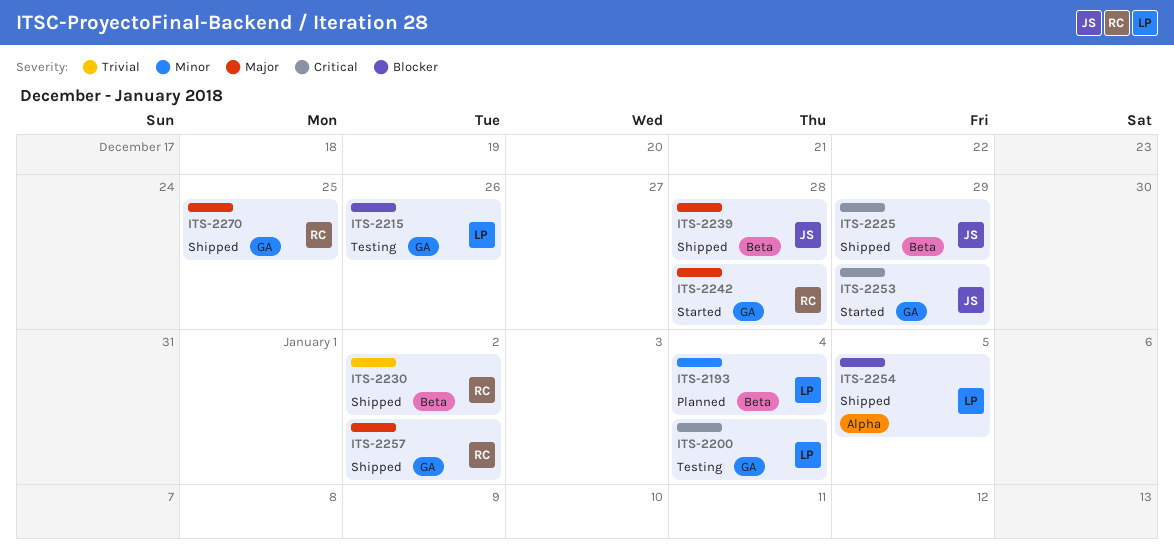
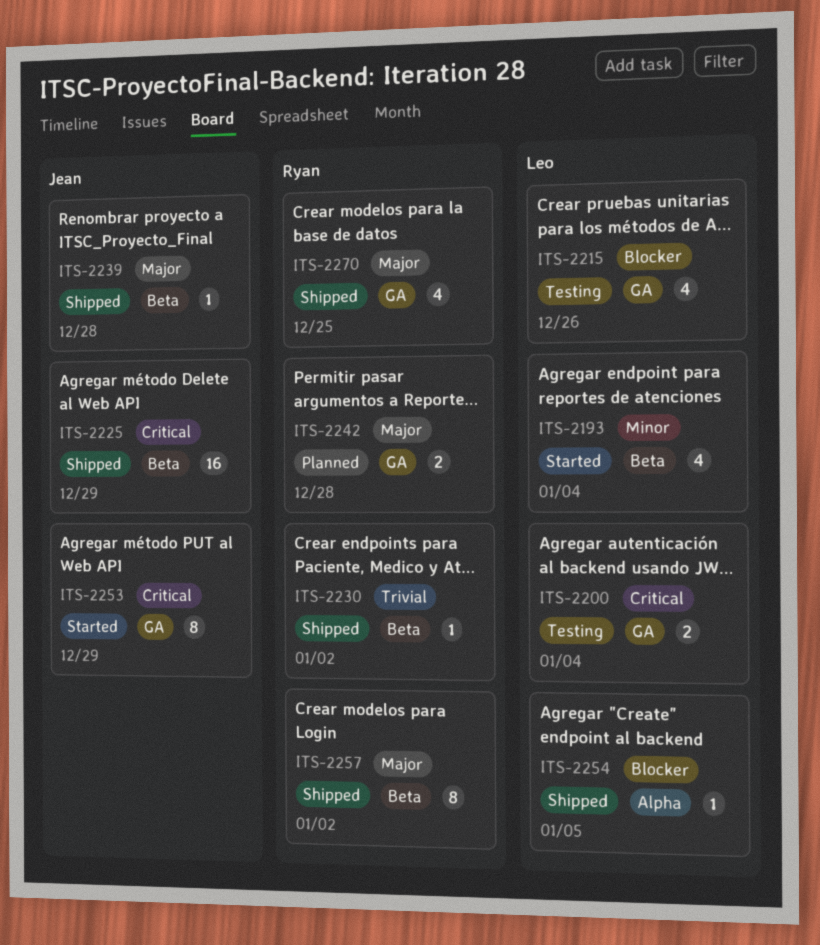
ITS-2193, status: Planned -> Started
ITS-2242, status: Started -> Planned
ITS-2257, label: GA -> Beta

